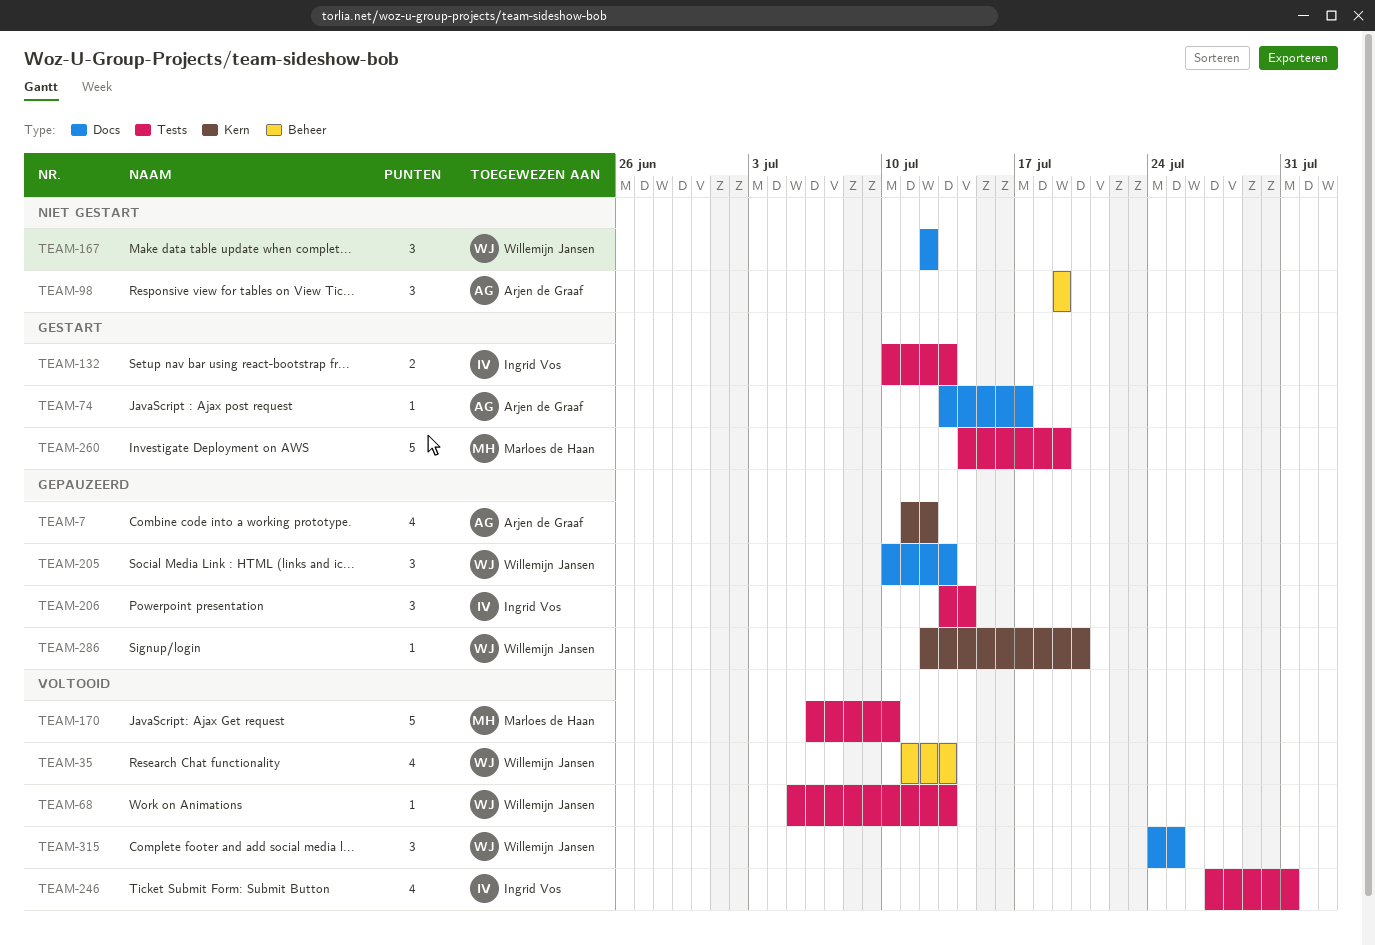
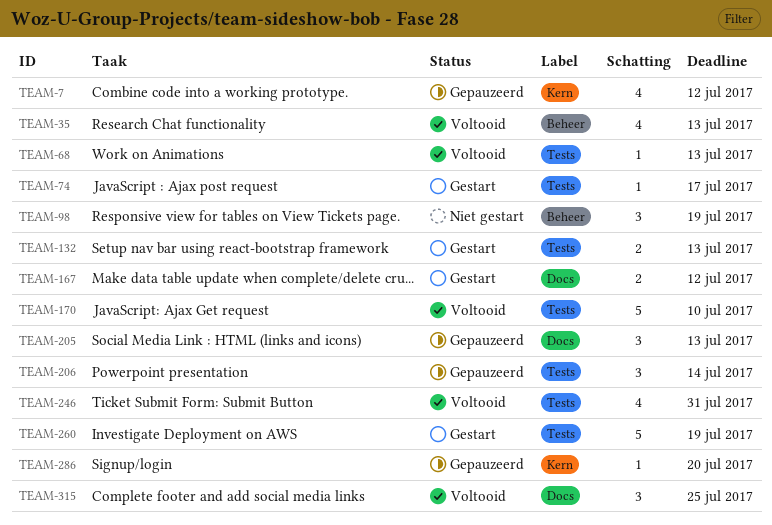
TEAM-74, label: Docs -> Tests
TEAM-167, status: Niet gestart -> Gestart
TEAM-167, estimate: 3 -> 2

